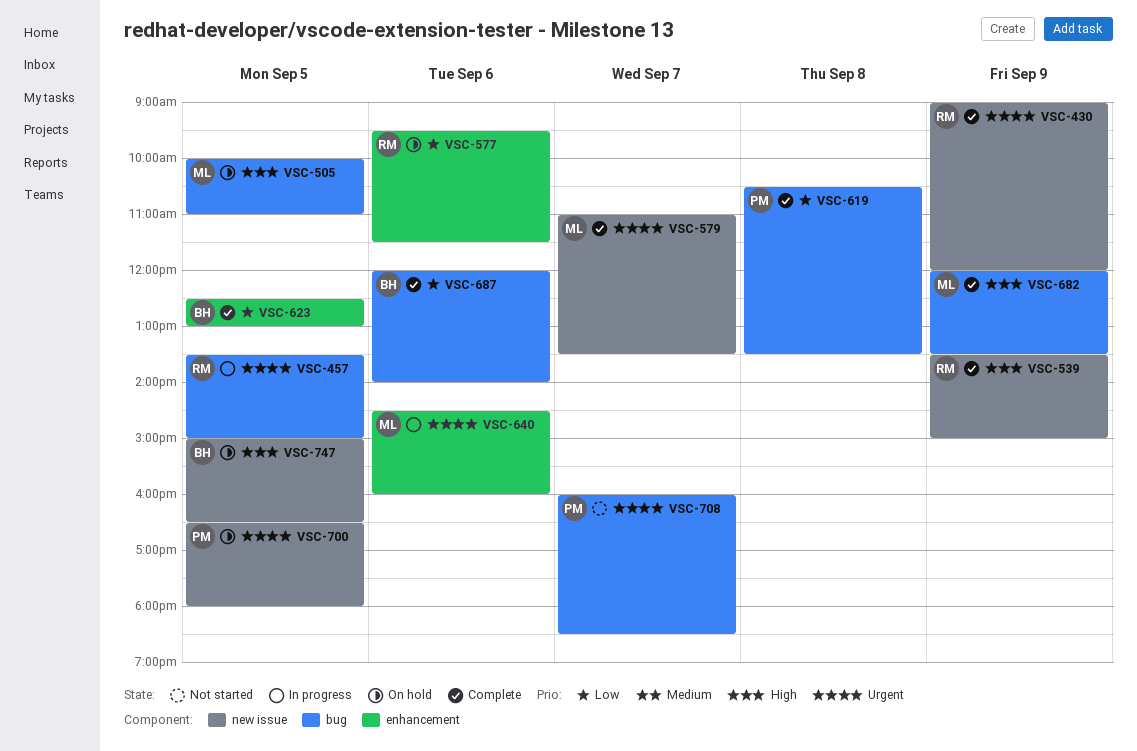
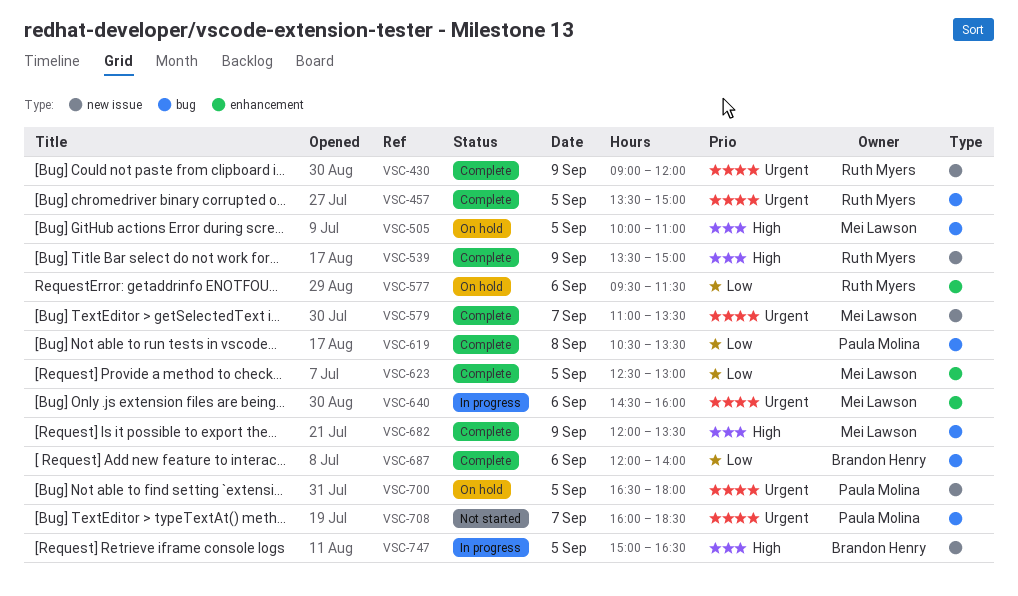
VSC-457, status: In progress -> Complete
VSC-623, owner: Brandon Henry -> Mei Lawson
VSC-747, status: On hold -> In progress

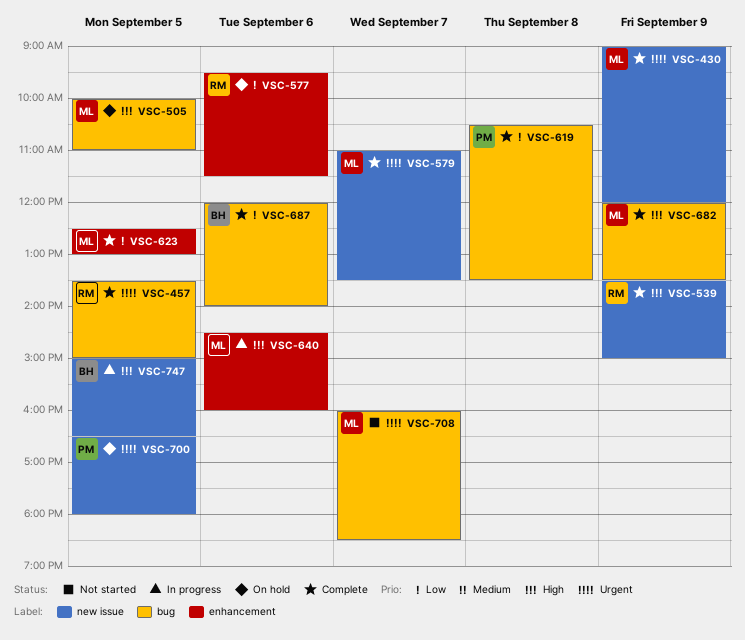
VSC-430, owner: Ruth Myers -> Mei Lawson
VSC-640, priority: Urgent -> High
VSC-708, owner: Paula Molina -> Mei Lawson

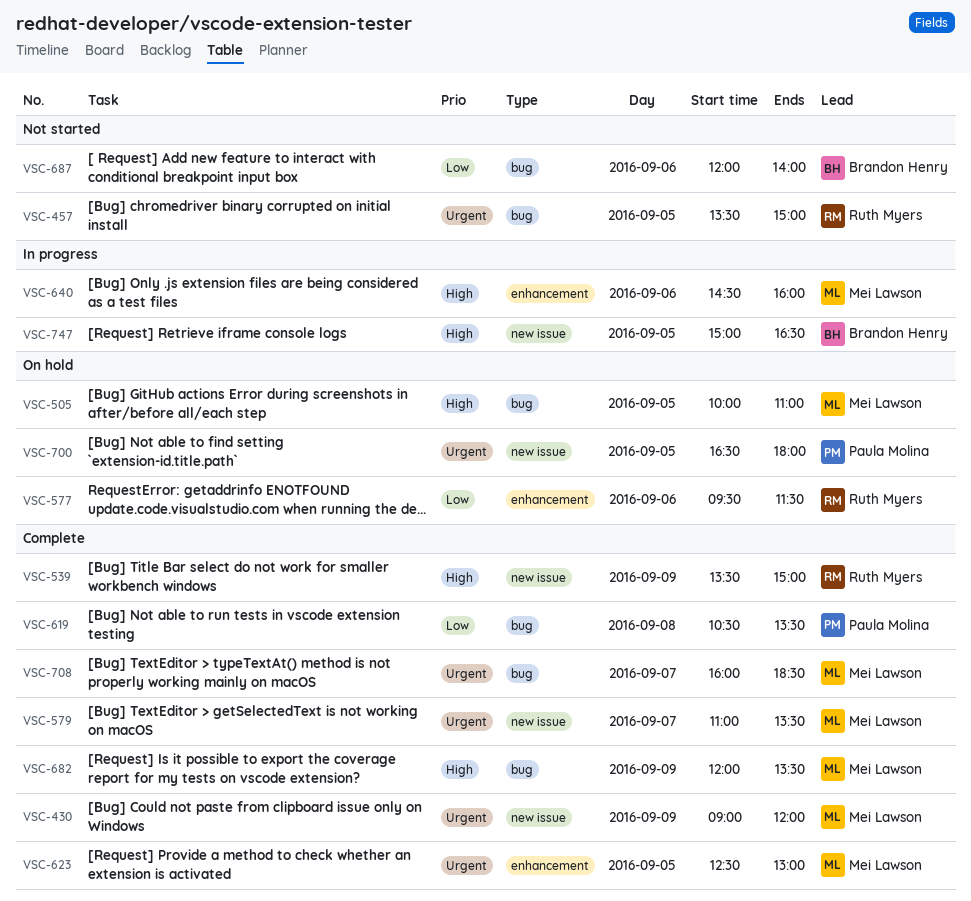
VSC-457, status: Complete -> Not started
VSC-623, priority: Low -> Urgent
VSC-687, status: Complete -> Not started
VSC-708, status: Not started -> Complete

